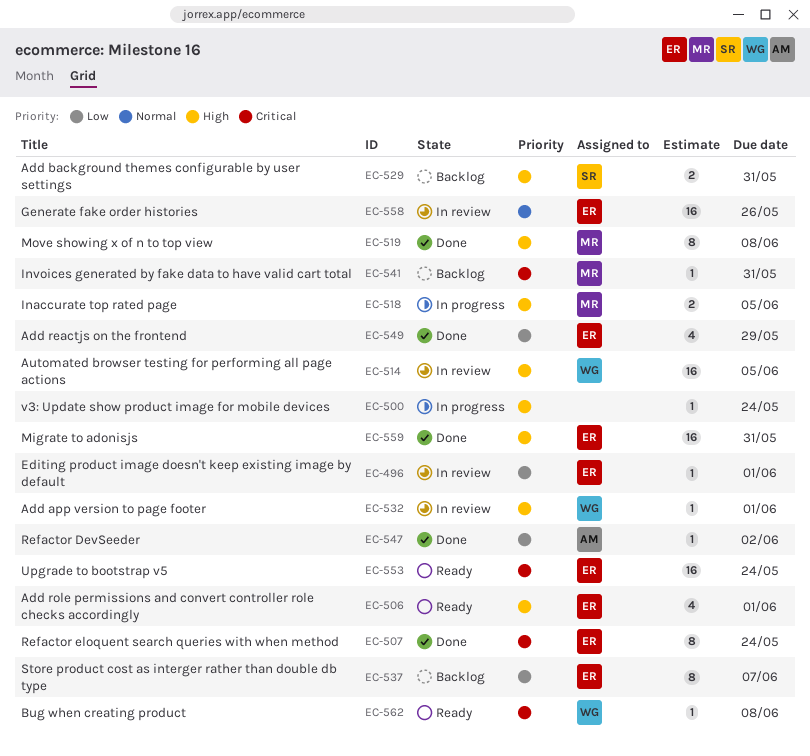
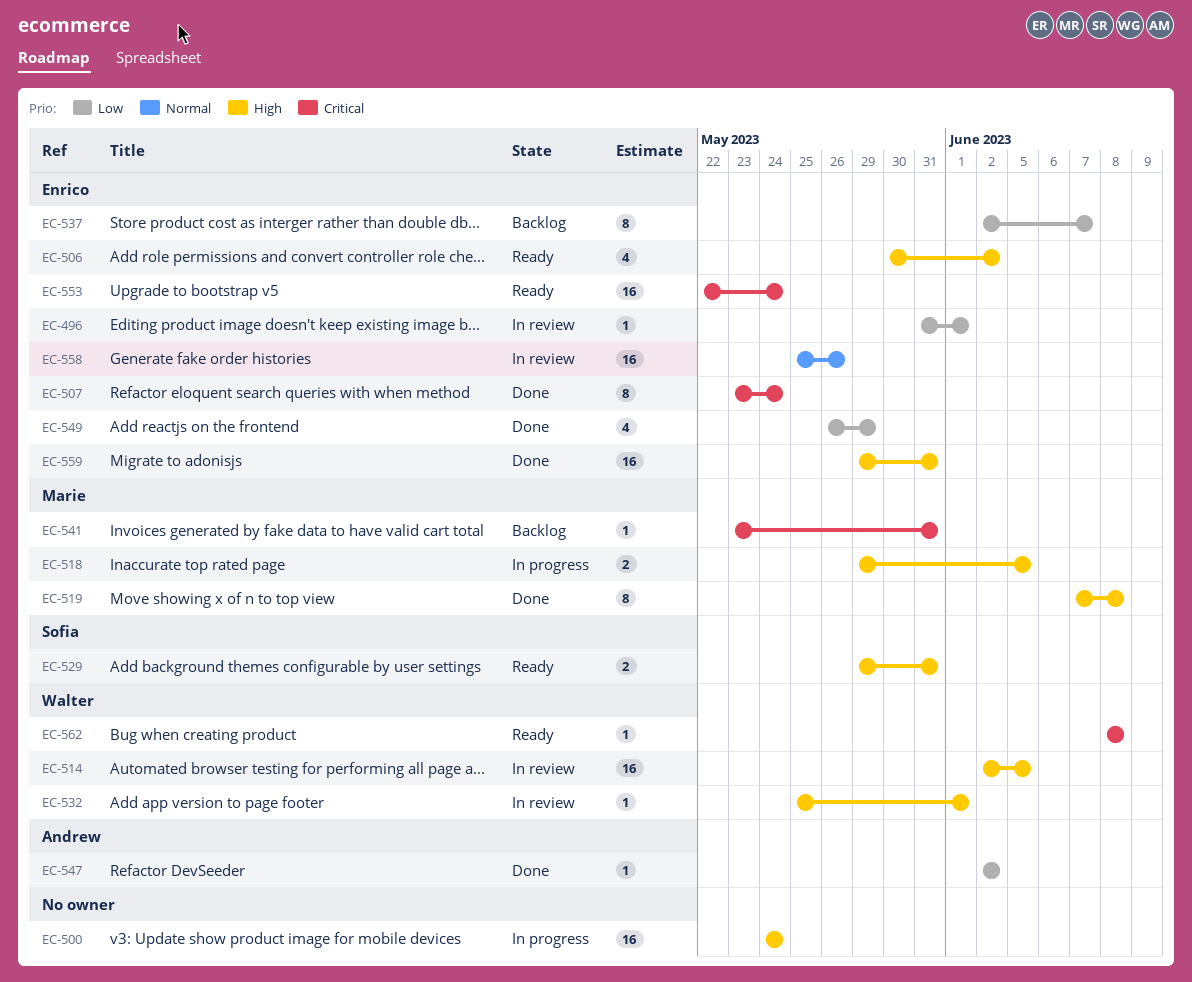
EC-500, estimate: 1 -> 16
EC-506, due: Jun 1 -> Jun 2
EC-529, status: Backlog -> Ready

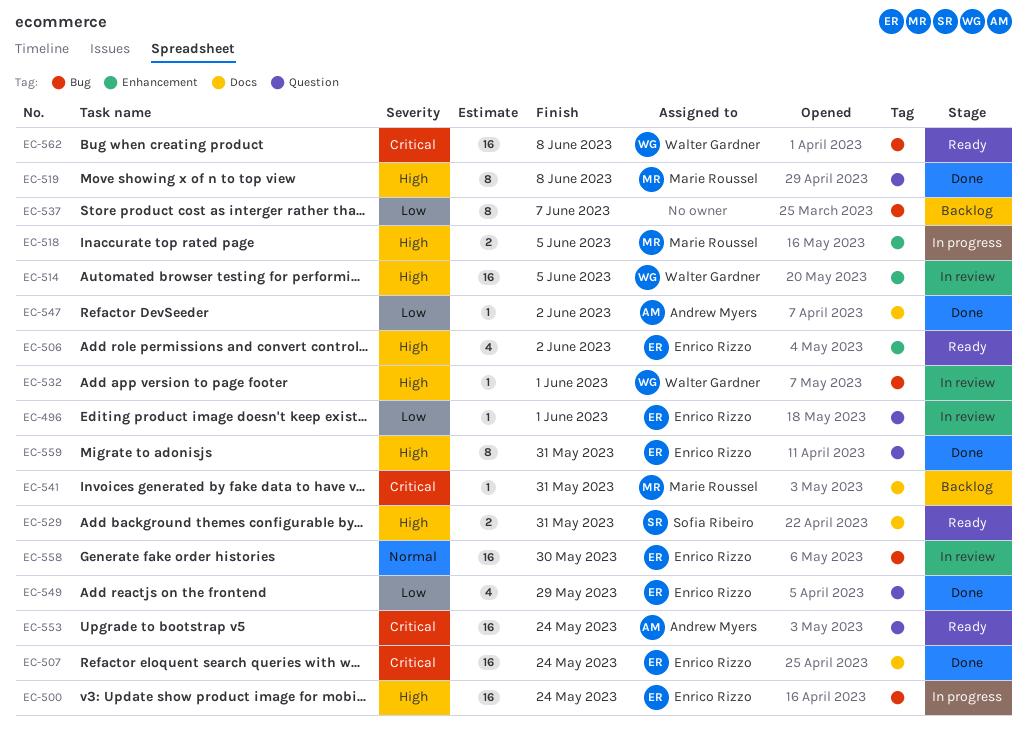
EC-500, owner: none -> Enrico Rizzo
EC-507, estimate: 8 -> 16
EC-537, owner: Enrico Rizzo -> none
EC-553, owner: Enrico Rizzo -> Andrew Myers
EC-558, due: May 26 -> May 30
EC-559, estimate: 16 -> 8
EC-562, estimate: 1 -> 16

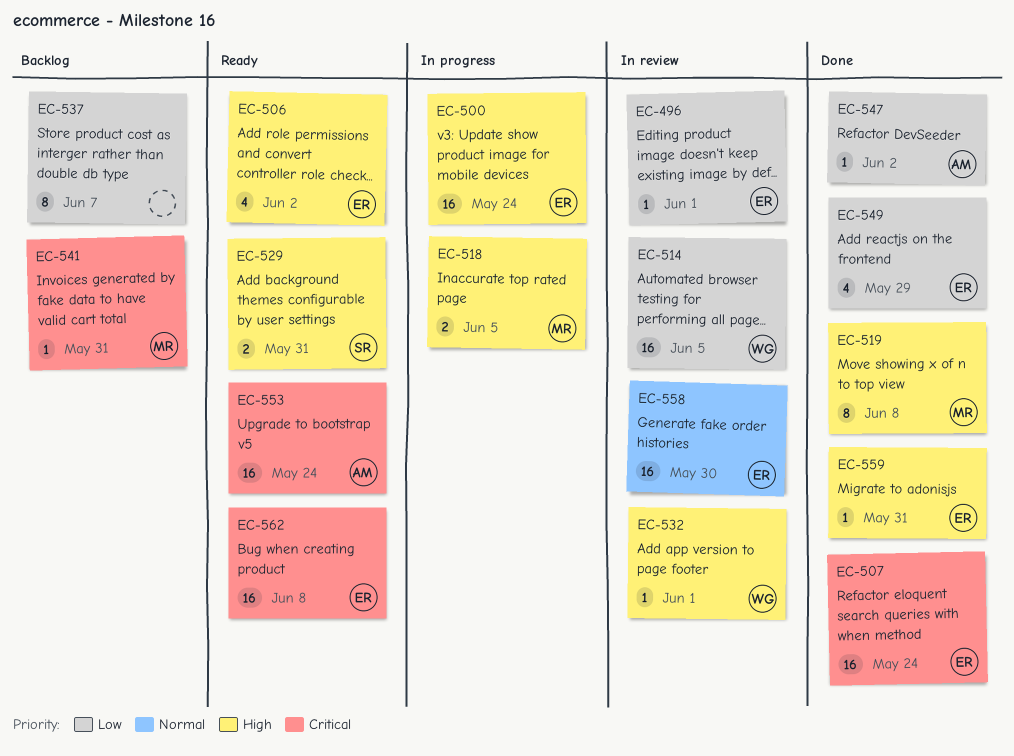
EC-514, priority: High -> Low
EC-559, estimate: 8 -> 1
EC-562, owner: Walter Gardner -> Enrico Rizzo

